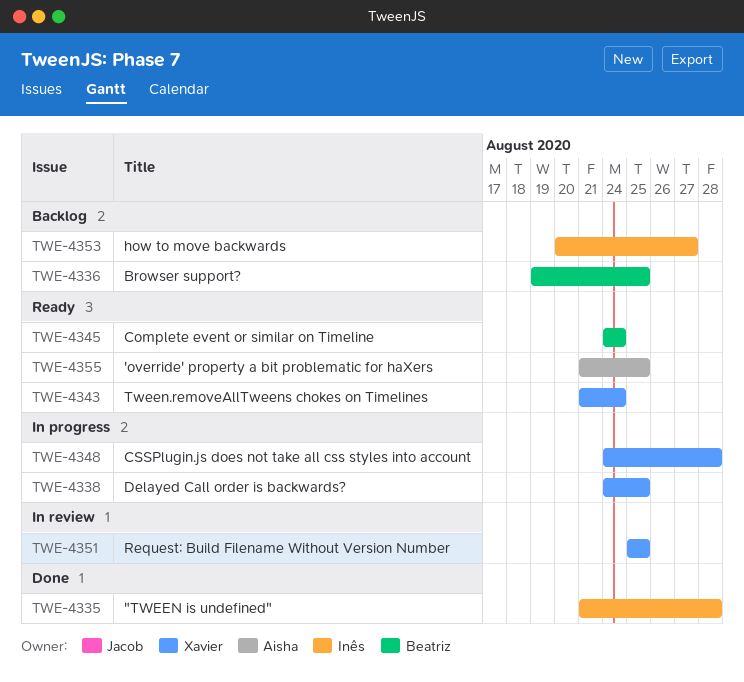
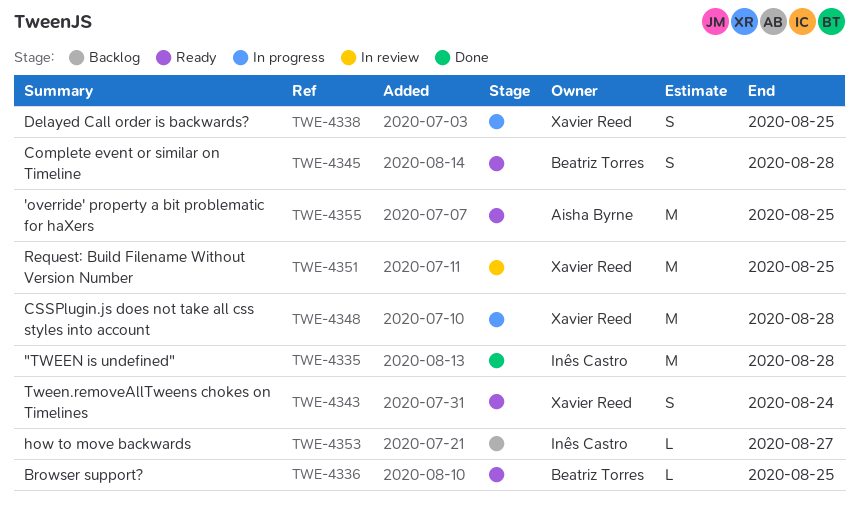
TWE-4336, status: Backlog -> Ready
TWE-4345, due: Aug 24 -> Aug 28

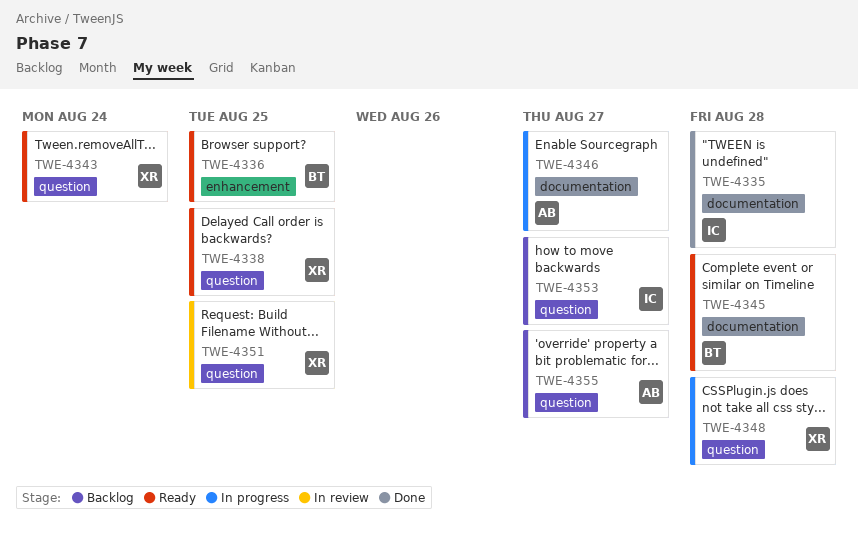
TWE-4338, status: In progress -> Ready
TWE-4346: none -> present
TWE-4355, status: Ready -> Backlog
TWE-4355, due: Aug 25 -> Aug 27

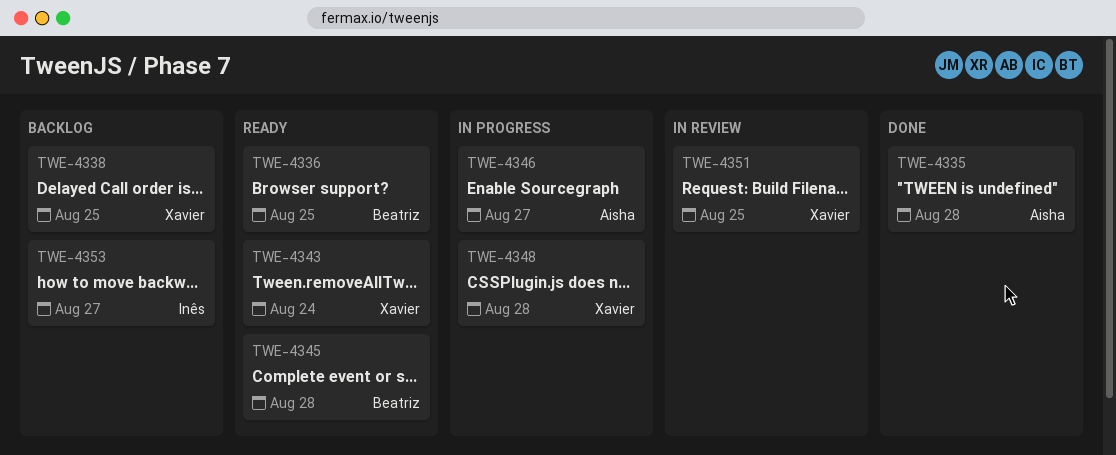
TWE-4335, owner: Inês -> Aisha
TWE-4338, status: Ready -> Backlog
TWE-4355: present -> none

